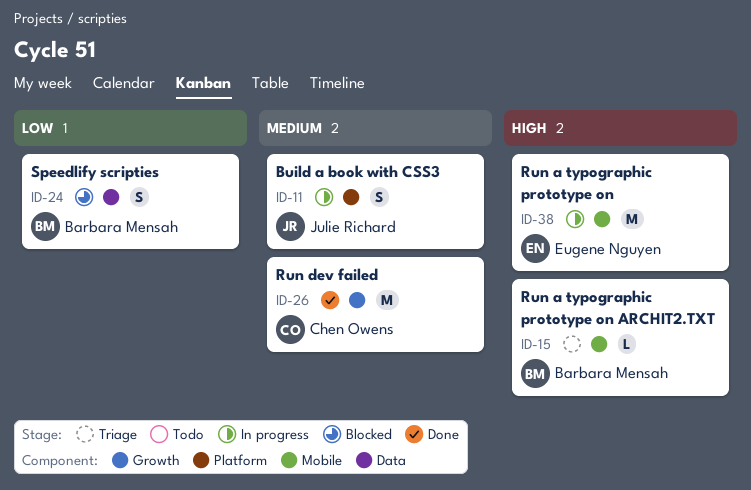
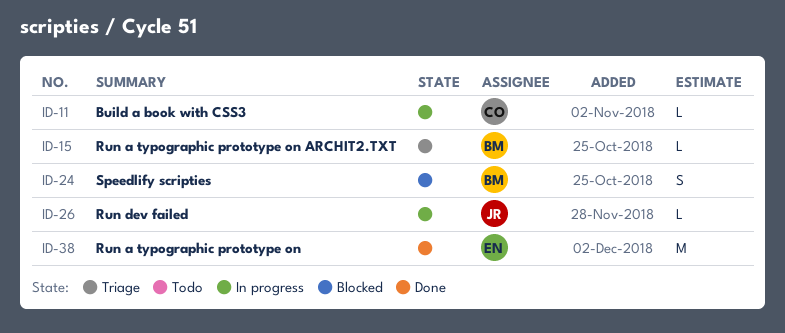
ID-11, owner: Julie Richard -> Chen Owens
ID-11, estimate: S -> L
ID-26, status: Done -> In progress
ID-26, owner: Chen Owens -> Julie Richard
ID-26, estimate: M -> L
ID-38, status: In progress -> Done

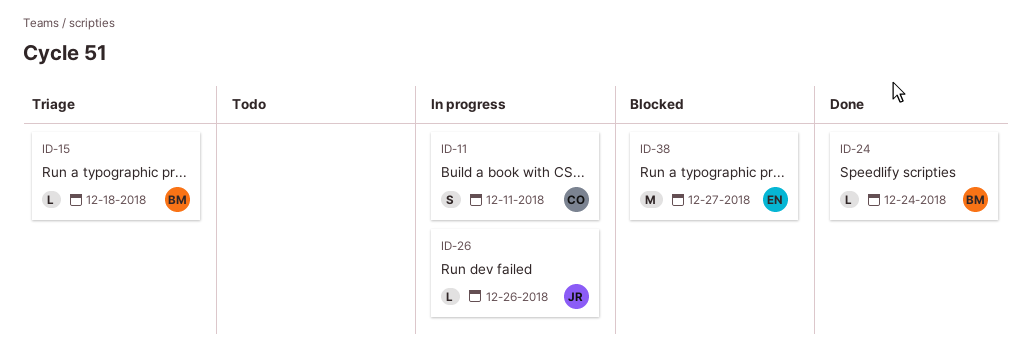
ID-11, estimate: L -> S
ID-24, status: Blocked -> Done
ID-24, estimate: S -> L
ID-38, status: Done -> Blocked

